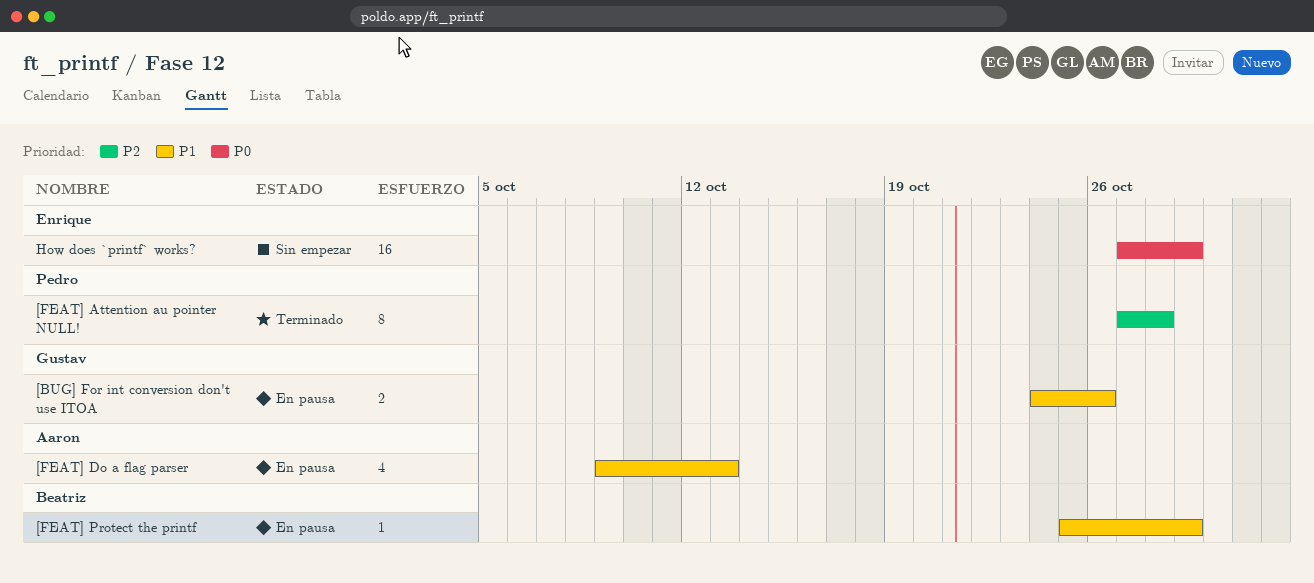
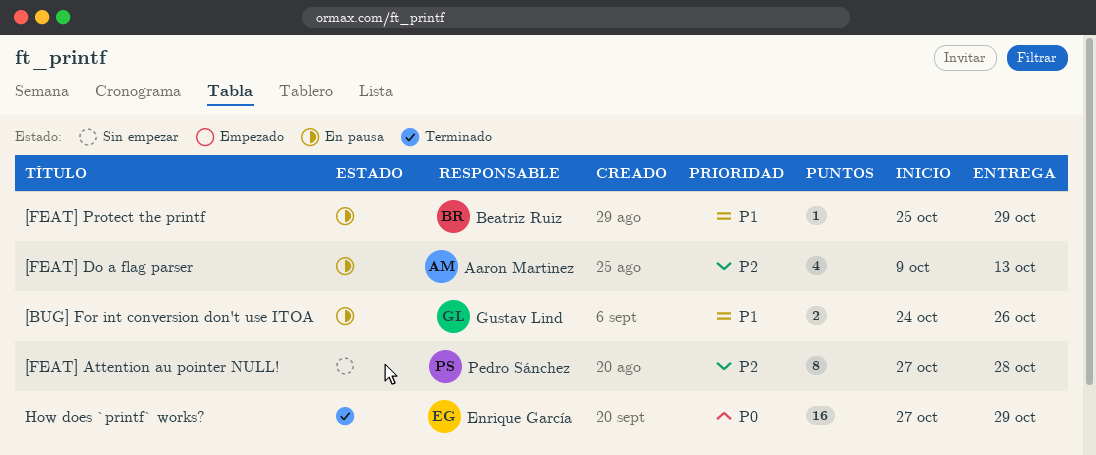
[FEAT] Attention au pointer NULL!, status: Terminado -> Sin empezar
[FEAT] Do a flag parser, priority: P1 -> P2
How does `printf` works?, status: Sin empezar -> Terminado

